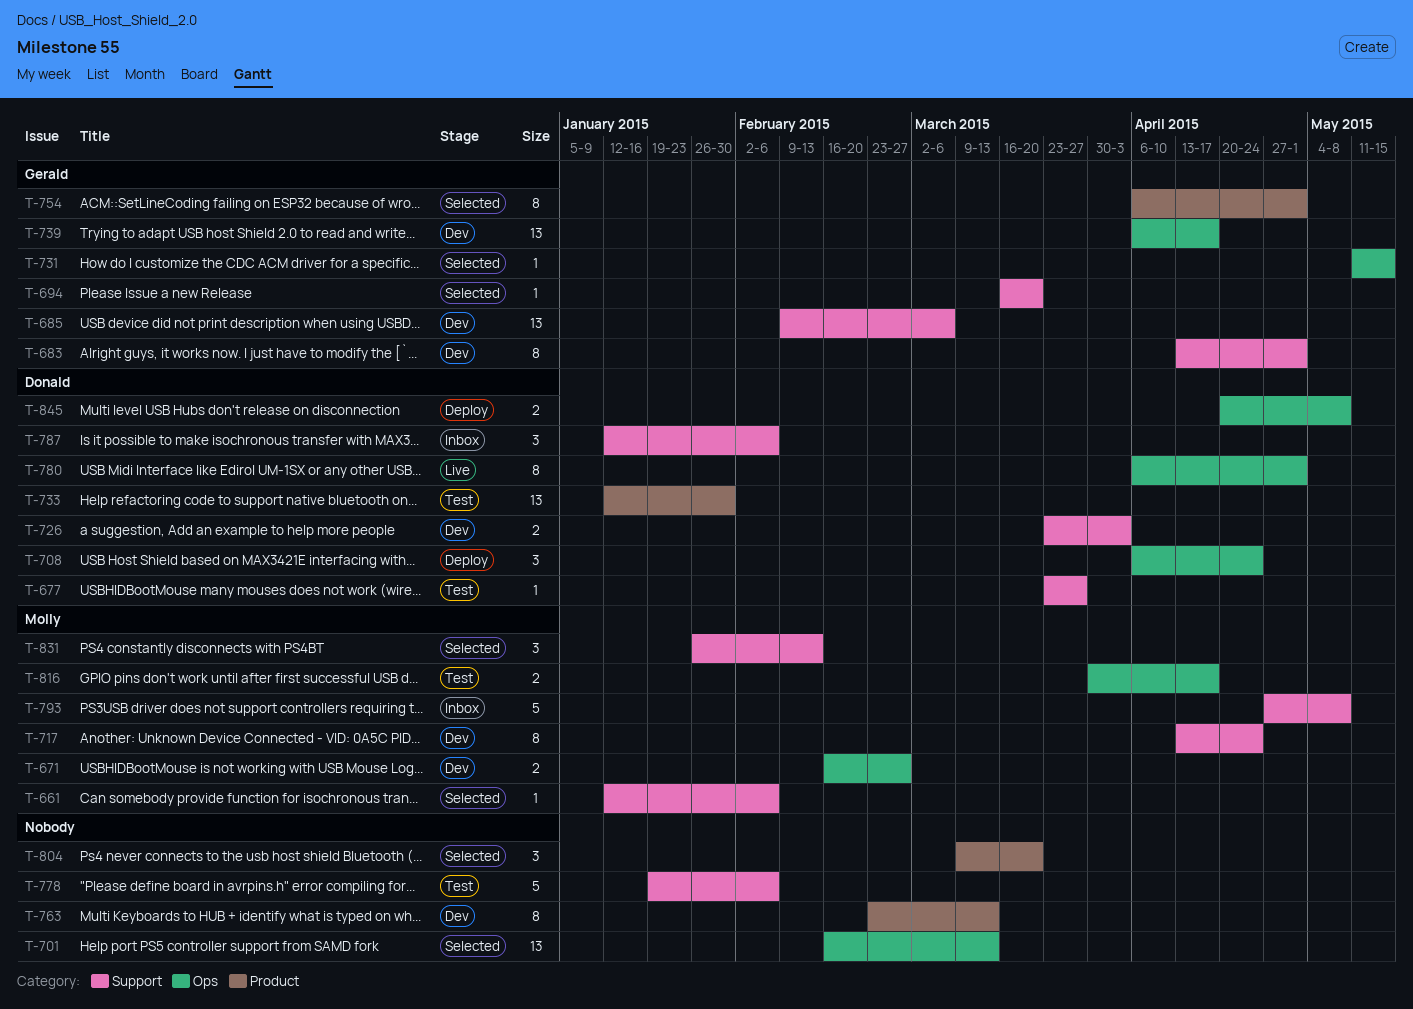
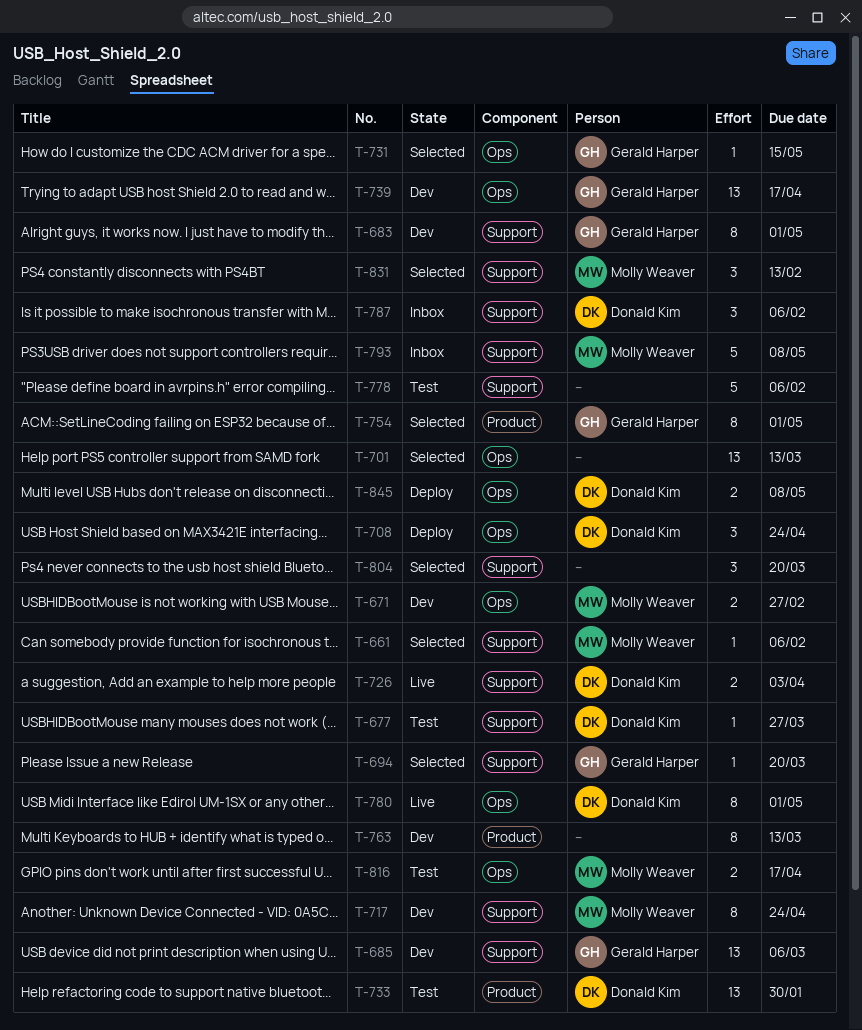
T-726, status: Dev -> Live
T-804, label: Product -> Support

